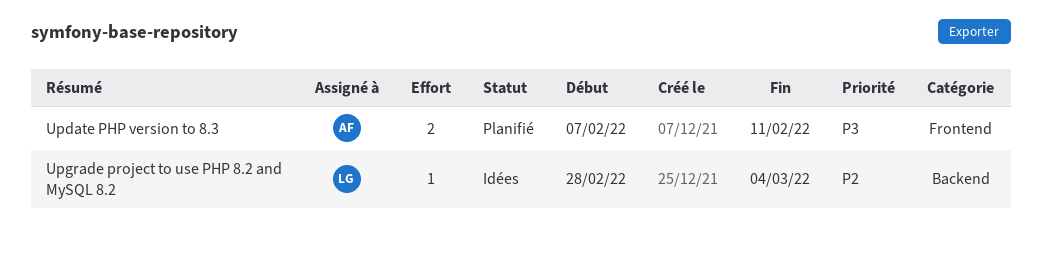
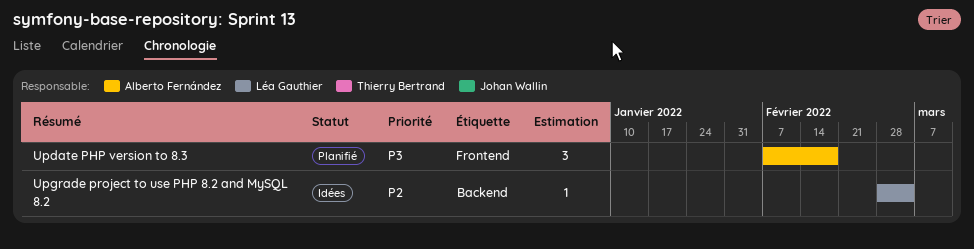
Update PHP version to 8.3, estimate: 2 -> 3
Update PHP version to 8.3, due: Feb 11 -> Feb 18

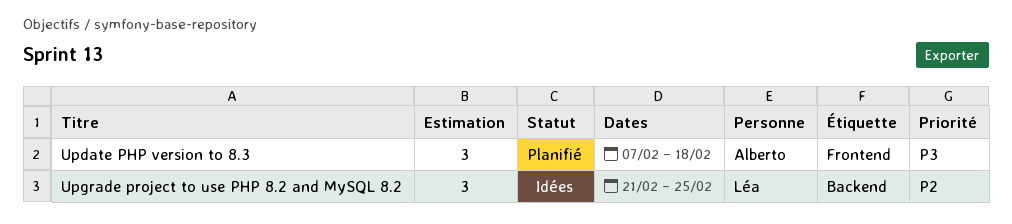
Upgrade project to use PHP 8.2 and MySQL 8.2, estimate: 1 -> 3
Upgrade project to use PHP 8.2 and MySQL 8.2, start: Feb 28 -> Feb 21
Upgrade project to use PHP 8.2 and MySQL 8.2, due: Mar 4 -> Feb 25

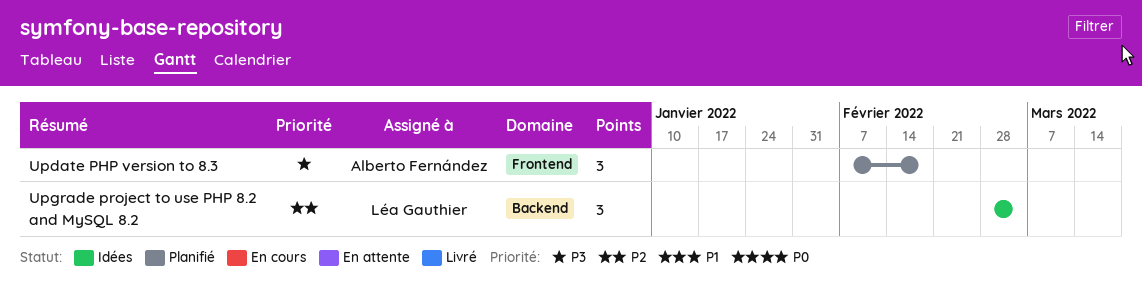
Upgrade project to use PHP 8.2 and MySQL 8.2, start: Feb 21 -> Feb 28
Upgrade project to use PHP 8.2 and MySQL 8.2, due: Feb 25 -> Mar 4

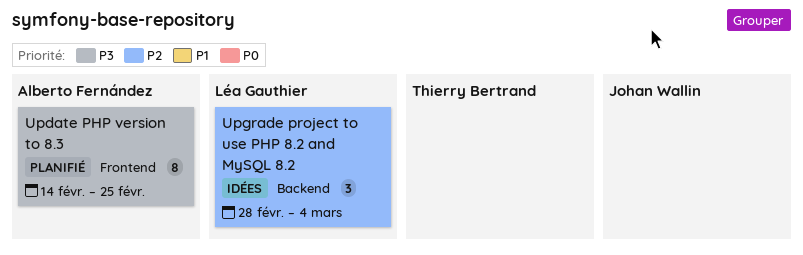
Update PHP version to 8.3, estimate: 3 -> 8
Update PHP version to 8.3, start: Feb 7 -> Feb 14
Update PHP version to 8.3, due: Feb 18 -> Feb 25

